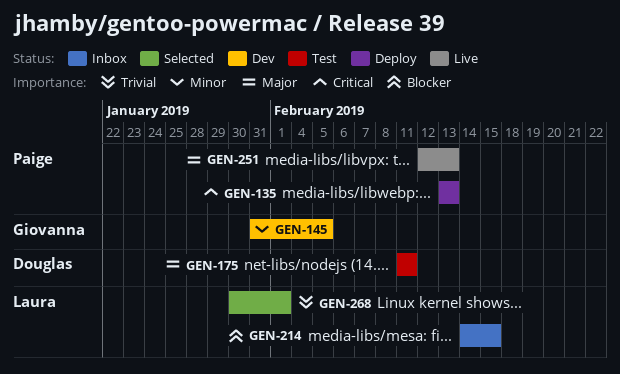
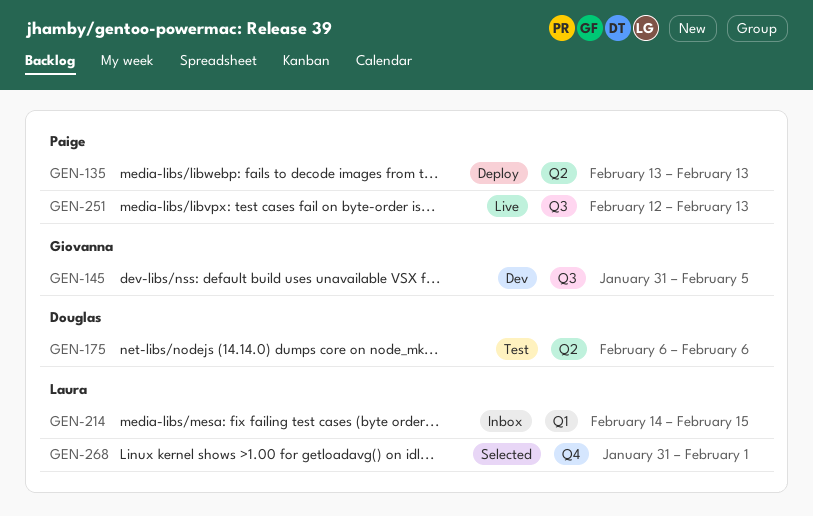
GEN-175, start: Feb 11 -> Feb 6
GEN-175, due: Feb 11 -> Feb 6
GEN-268, start: Jan 30 -> Jan 31

